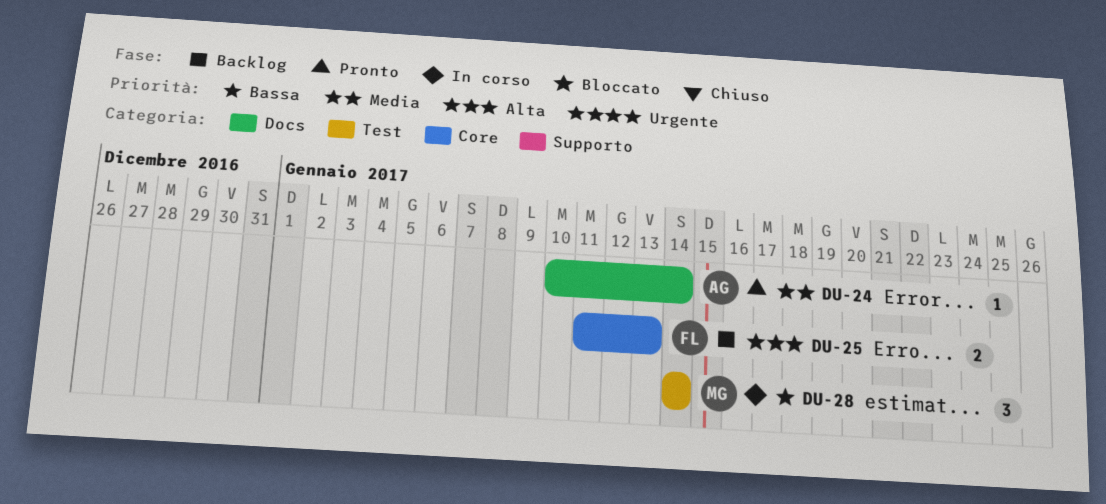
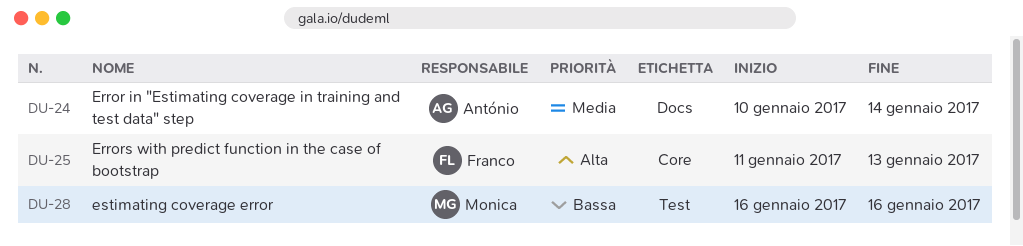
DU-28, start: Jan 14 -> Jan 16
DU-28, due: Jan 14 -> Jan 16

